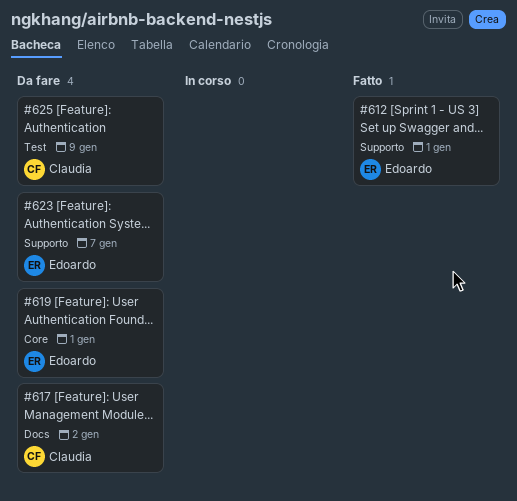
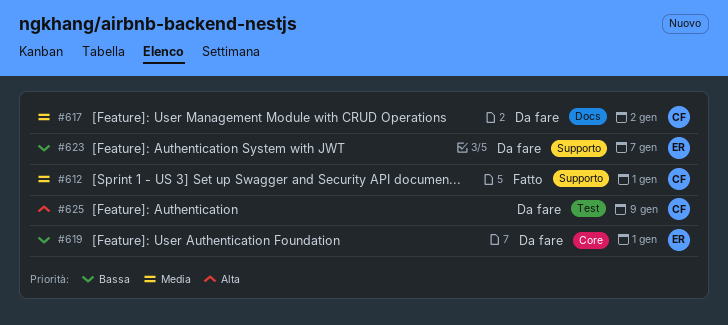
#612, owner: Edoardo -> Claudia

